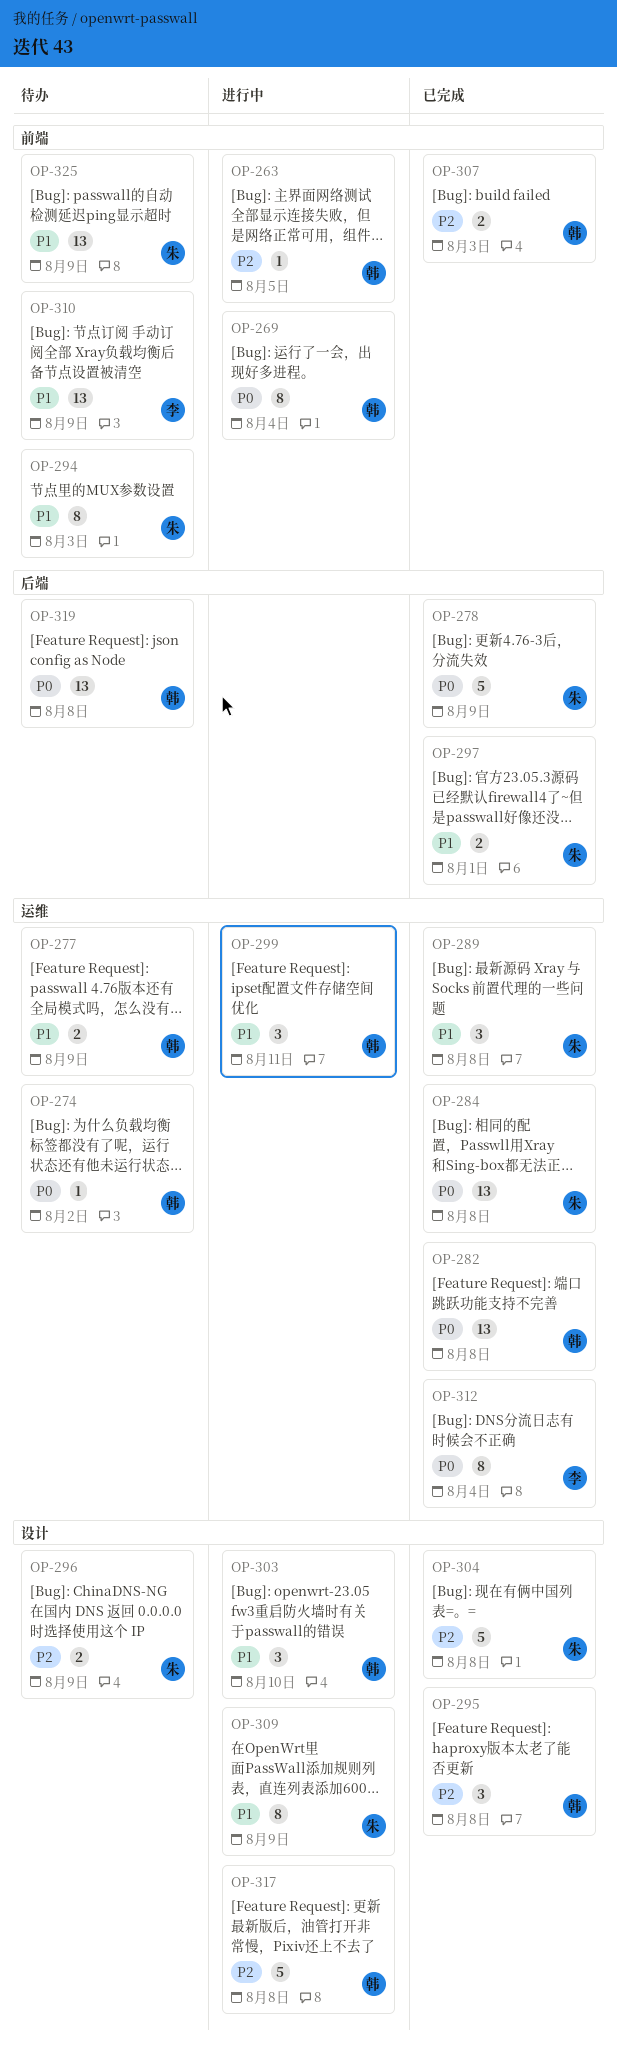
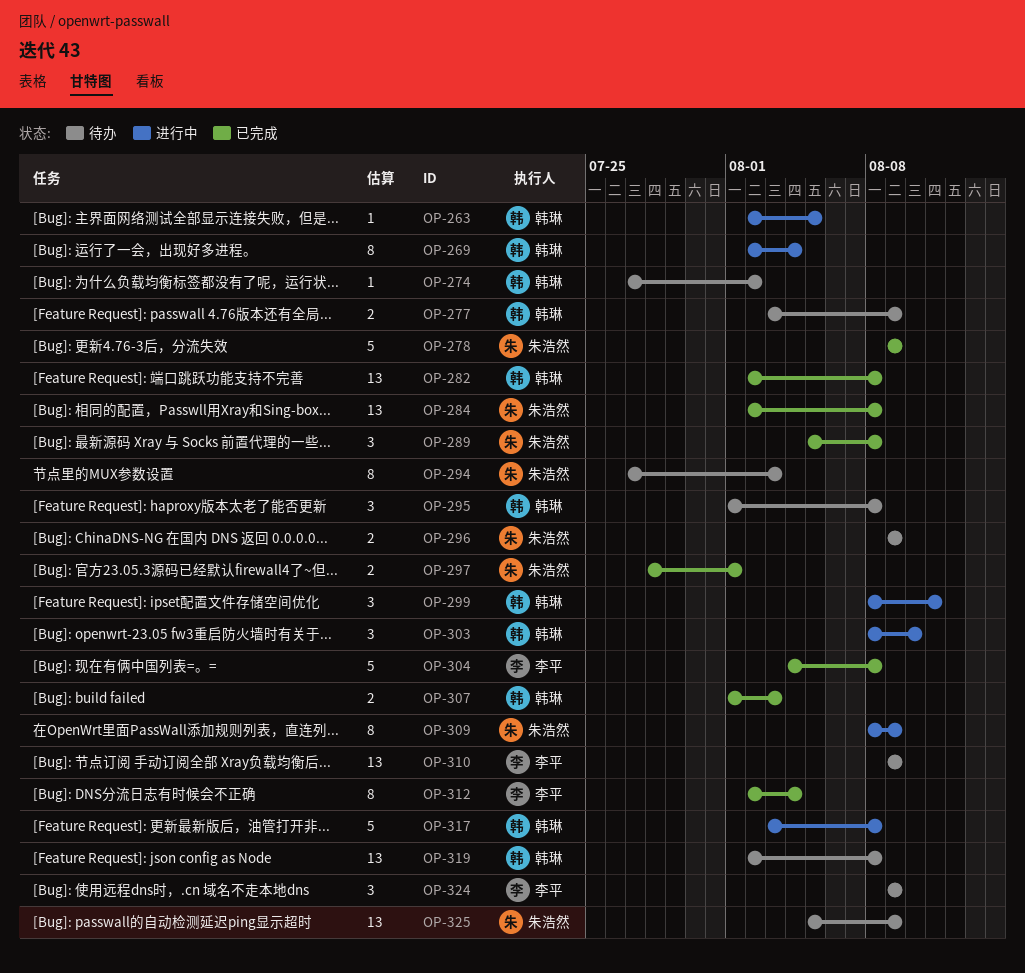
OP-295, status: 已完成 -> 待办
OP-304, owner: 朱浩然 -> 李平
OP-324: none -> present

